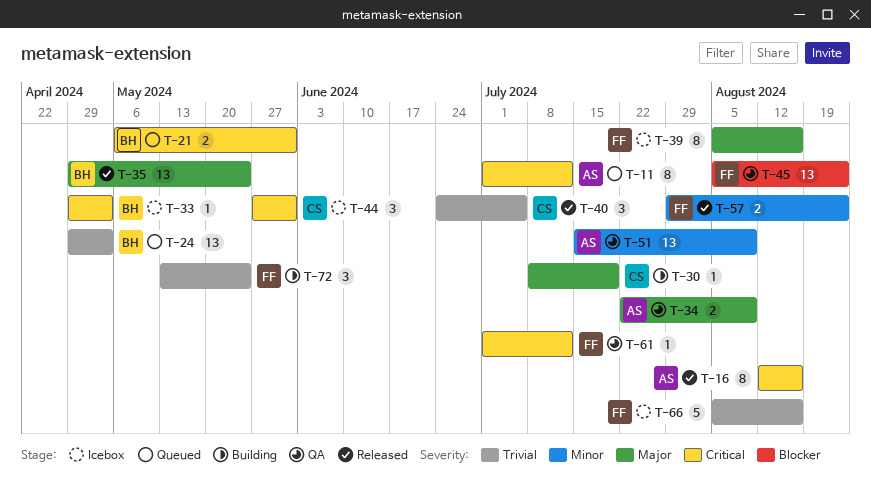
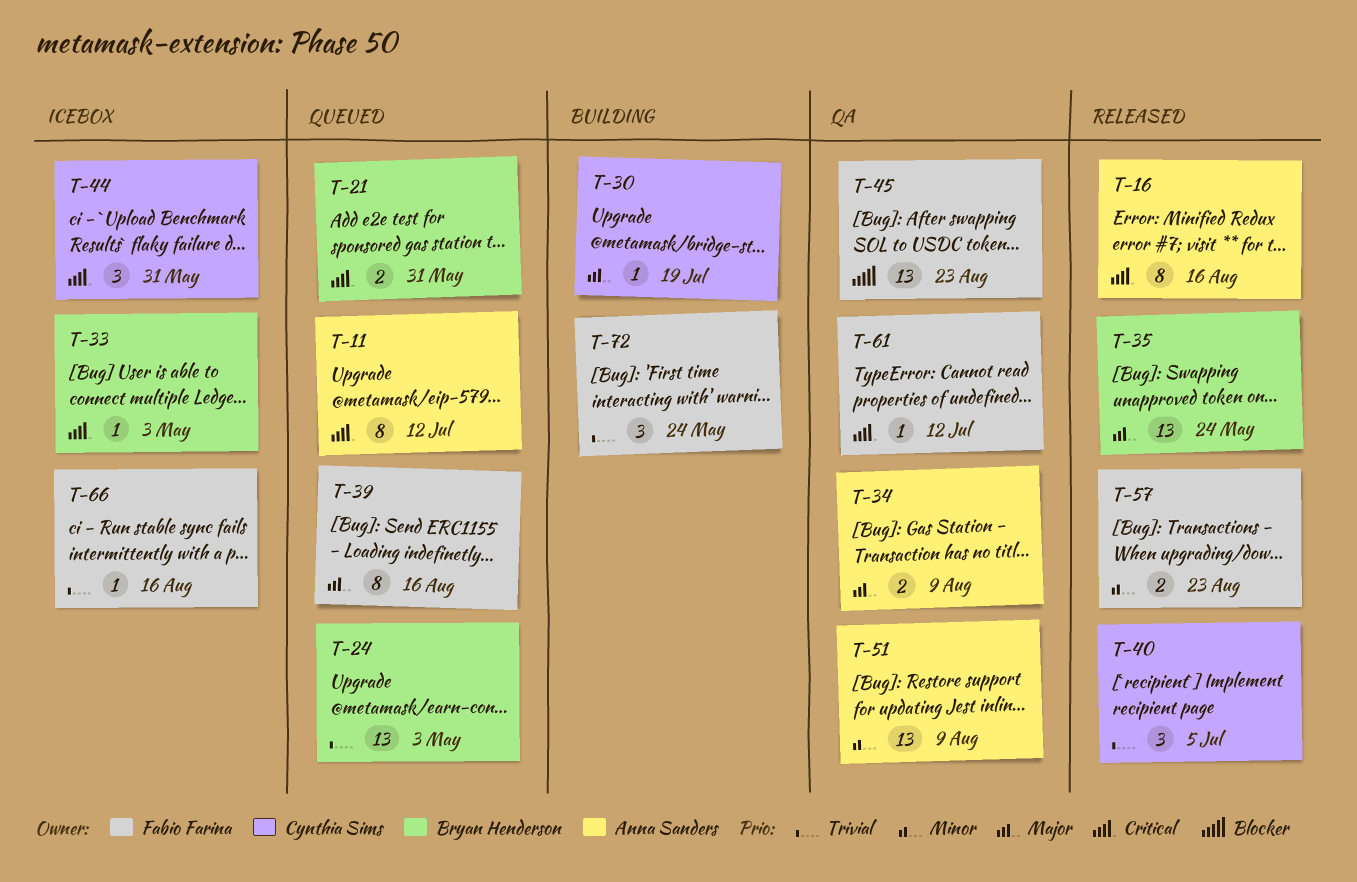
T-39, status: Icebox -> Queued
T-66, estimate: 5 -> 1

